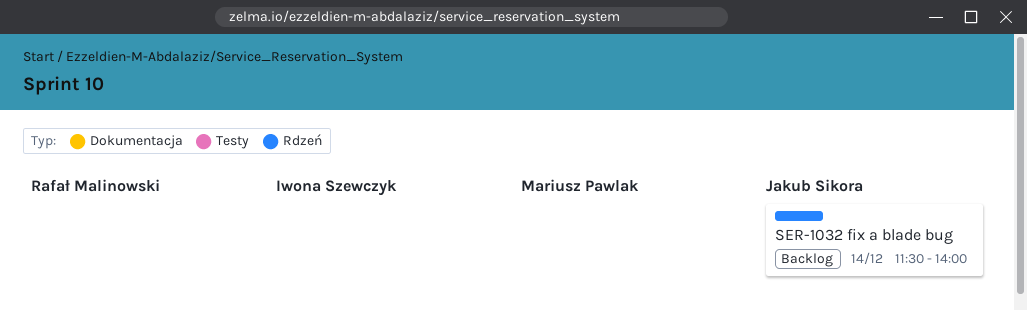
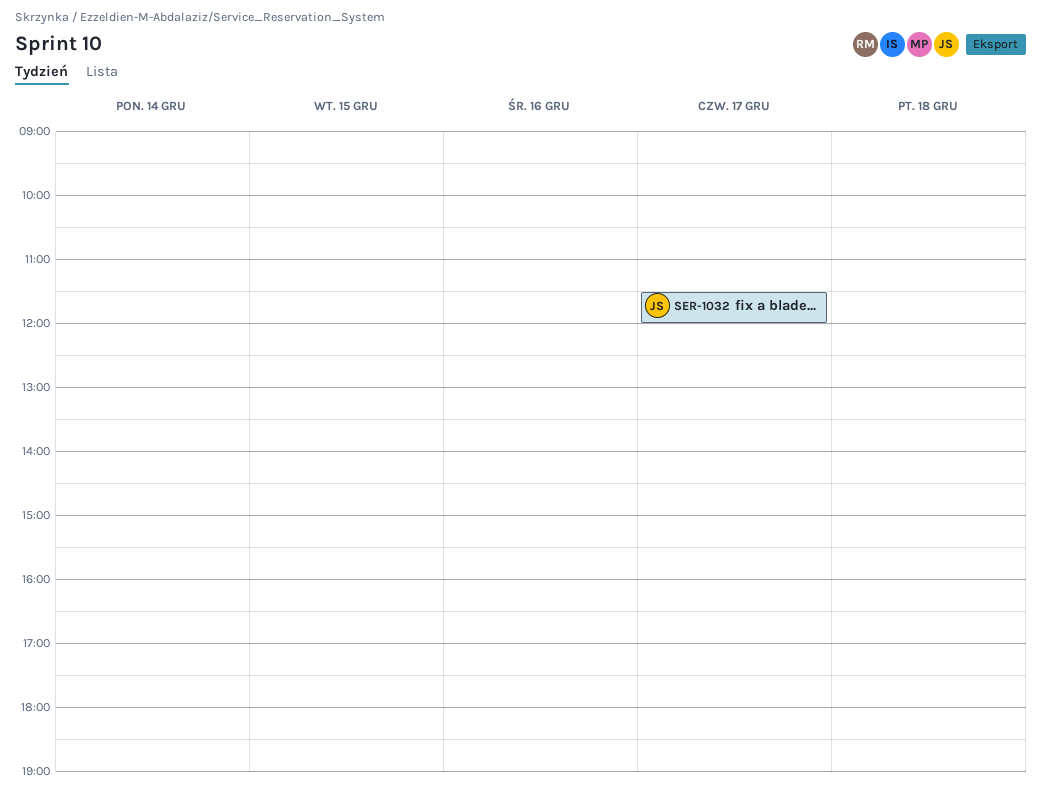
SER-1032, day: Dec 14 -> Dec 17
SER-1032, ends: 14:00 -> 12:00

